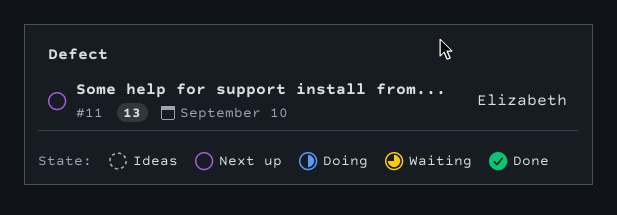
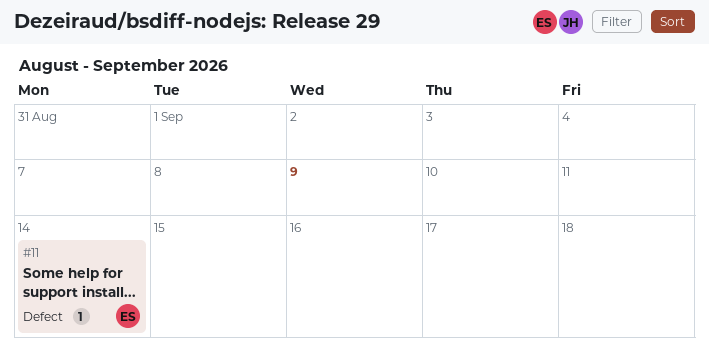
#11, estimate: 13 -> 1
#11, due: Sep 10 -> Sep 14

